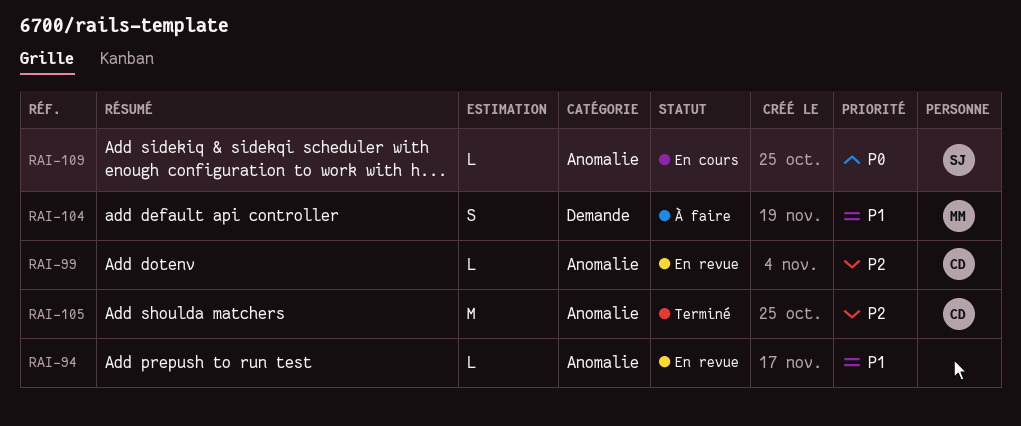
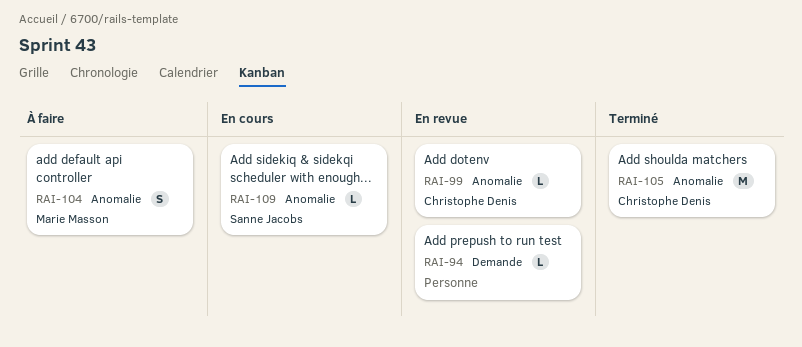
RAI-94, label: Anomalie -> Demande
RAI-104, label: Demande -> Anomalie

